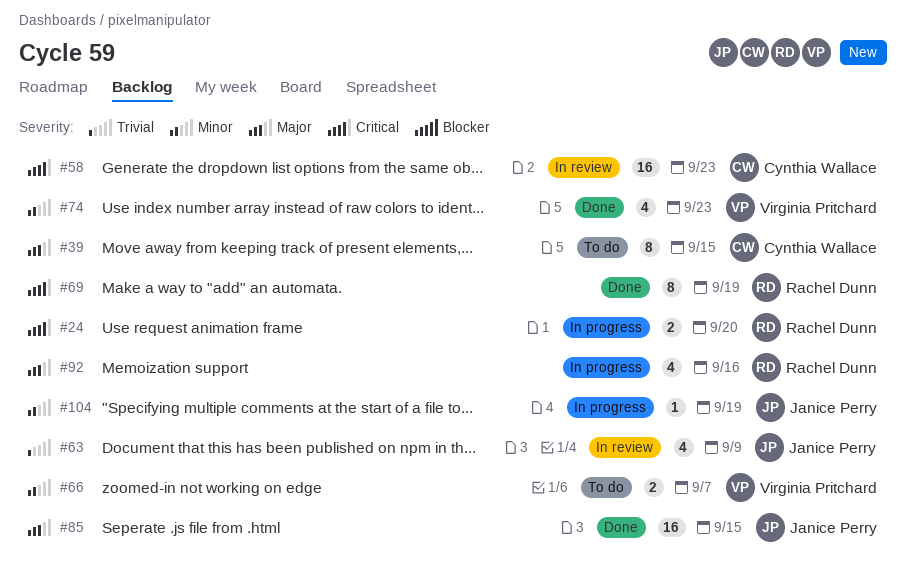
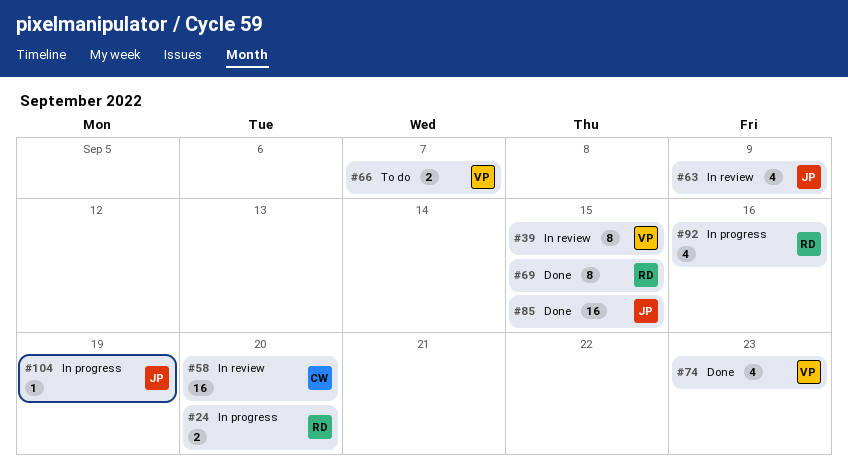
#39, status: To do -> In review
#39, owner: Cynthia Wallace -> Virginia Pritchard
#58, due: Sep 23 -> Sep 20
#69, due: Sep 19 -> Sep 15

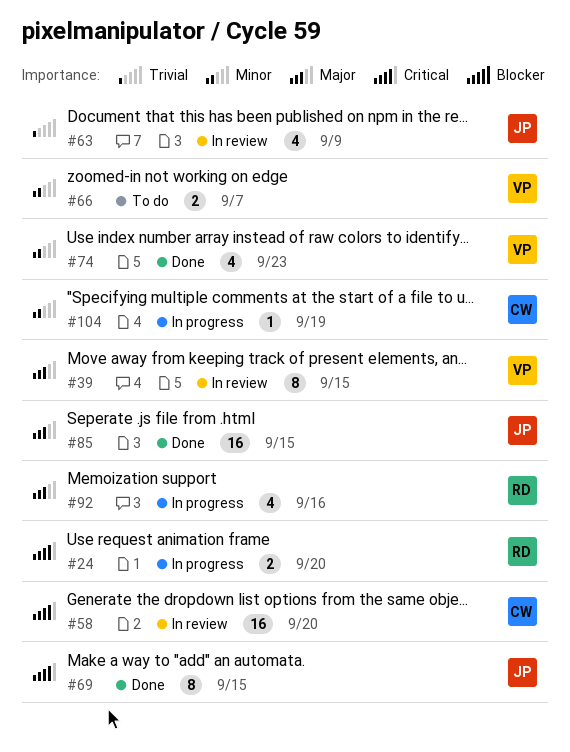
#69, owner: RD -> JP
#104, owner: JP -> CW

